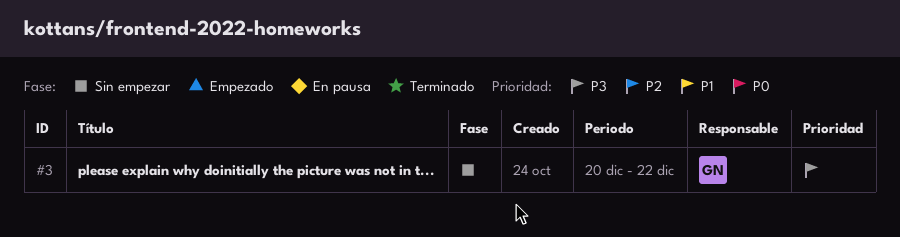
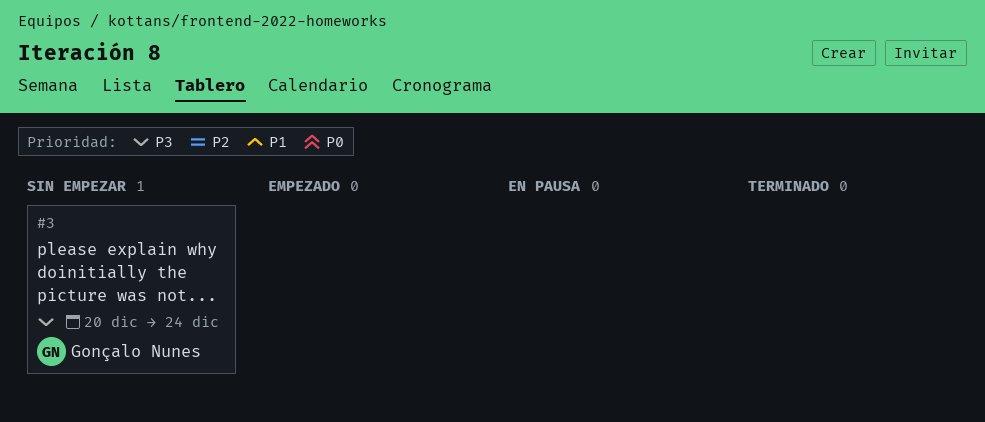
#3, due: Dec 22 -> Dec 24

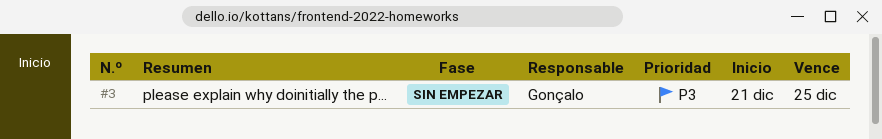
#3, start: Dec 20 -> Dec 21
#3, due: Dec 24 -> Dec 25

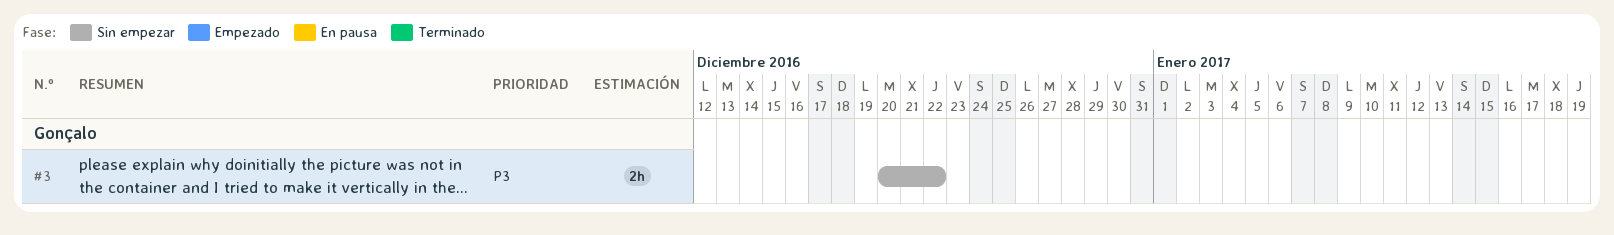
#3, start: Dec 21 -> Dec 20
#3, due: Dec 25 -> Dec 22

